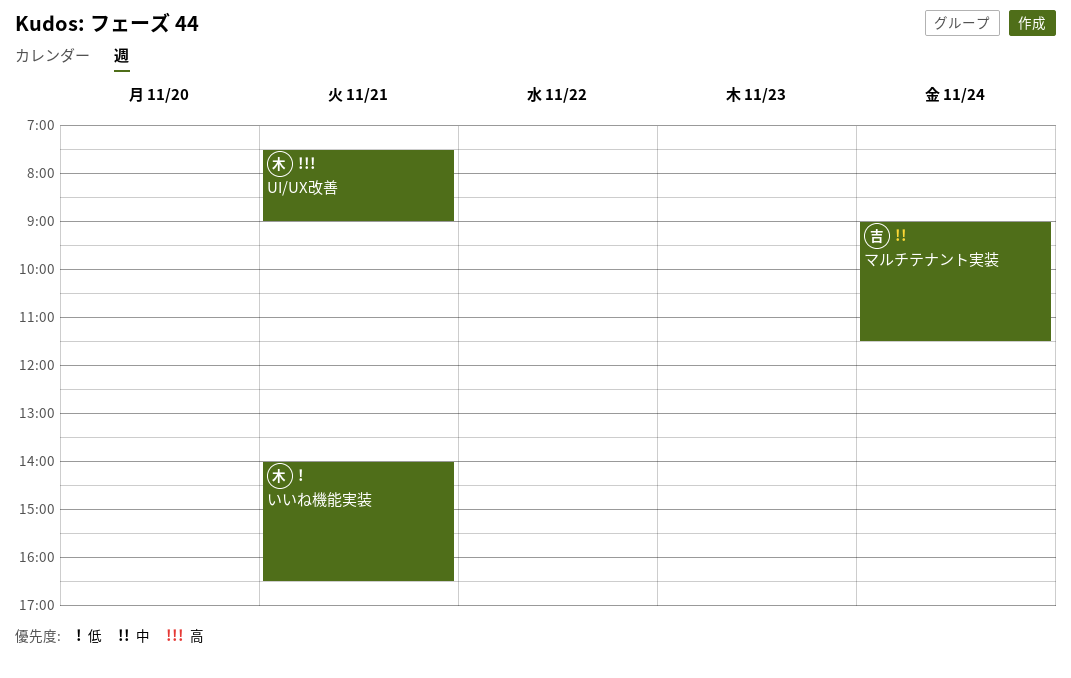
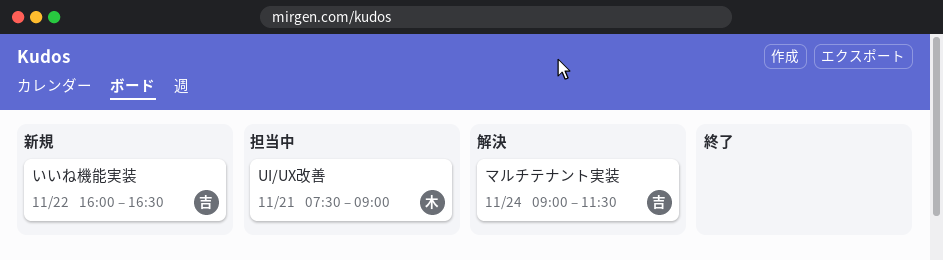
いいね機能実装, owner: 木 -> 吉
いいね機能実装, day: Nov 21 -> Nov 22
いいね機能実装, begins: 14:00 -> 16:00

